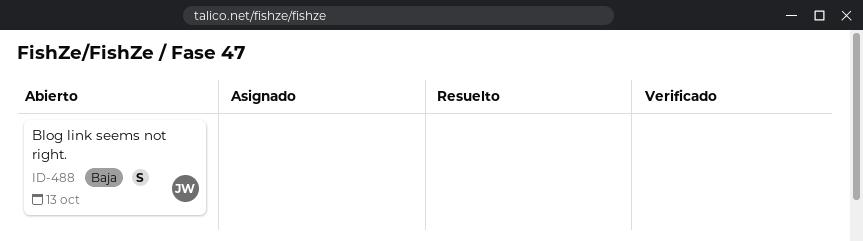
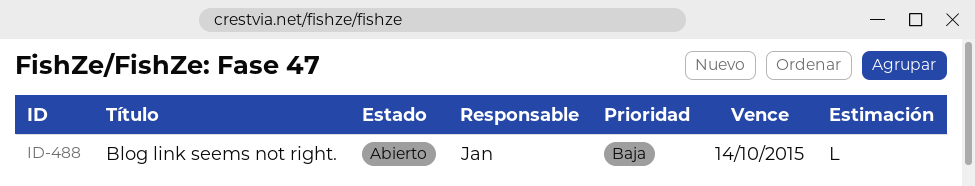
ID-488, estimate: S -> L
ID-488, due: Oct 13 -> Oct 14

